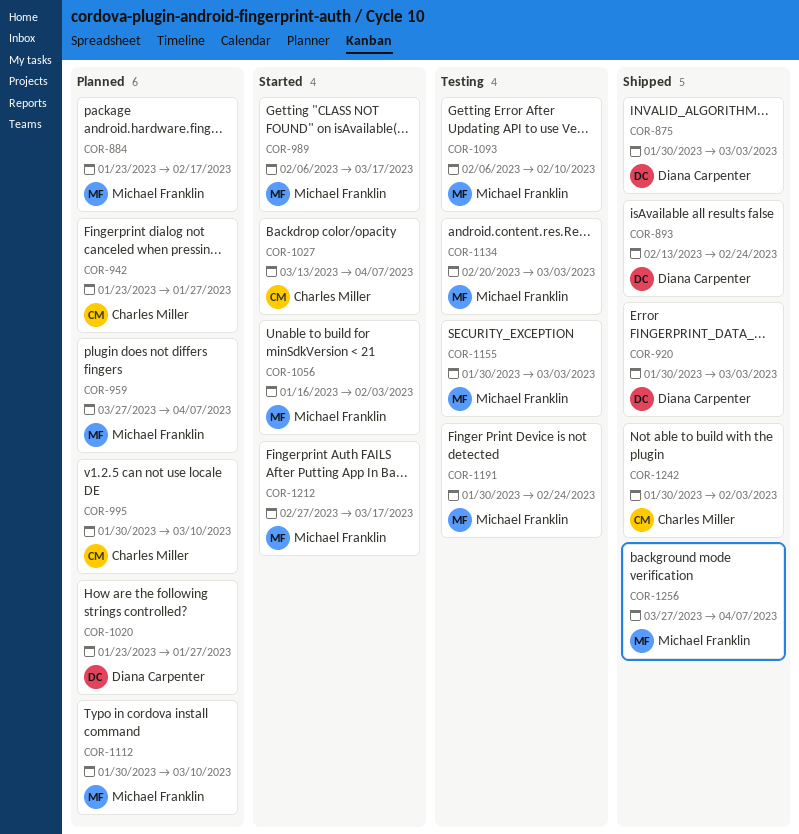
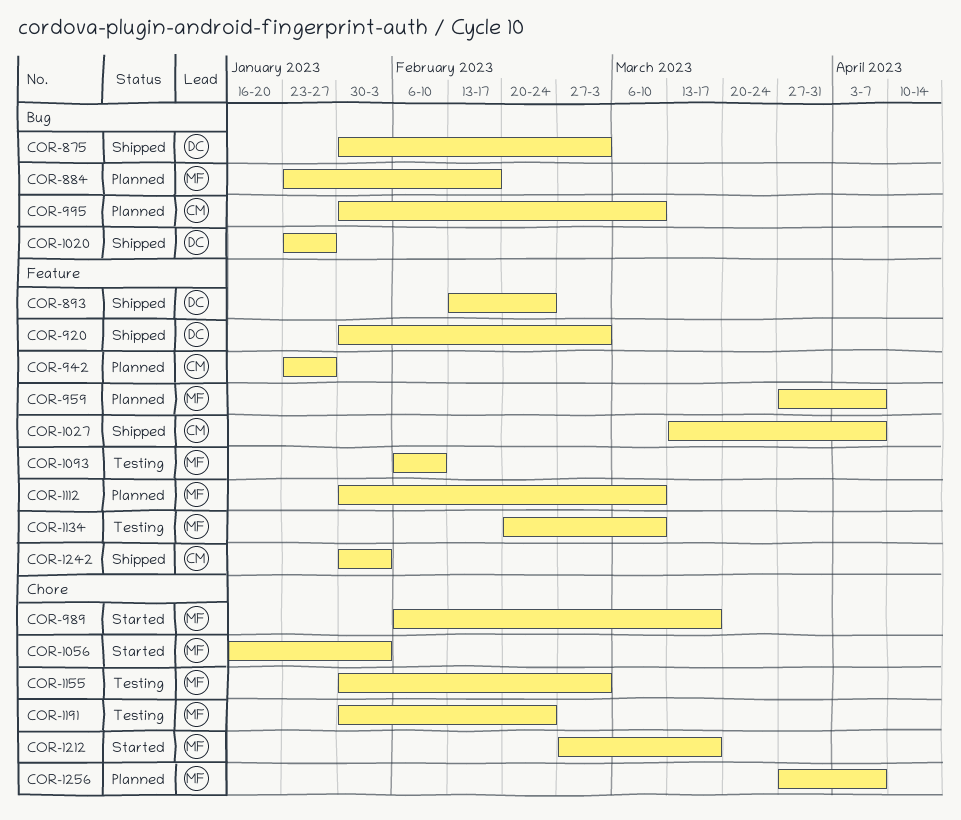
COR-1020, status: Planned -> Shipped
COR-1027, status: Started -> Shipped
COR-1134, due: Mar 3 -> Mar 10
COR-1256, status: Shipped -> Planned

